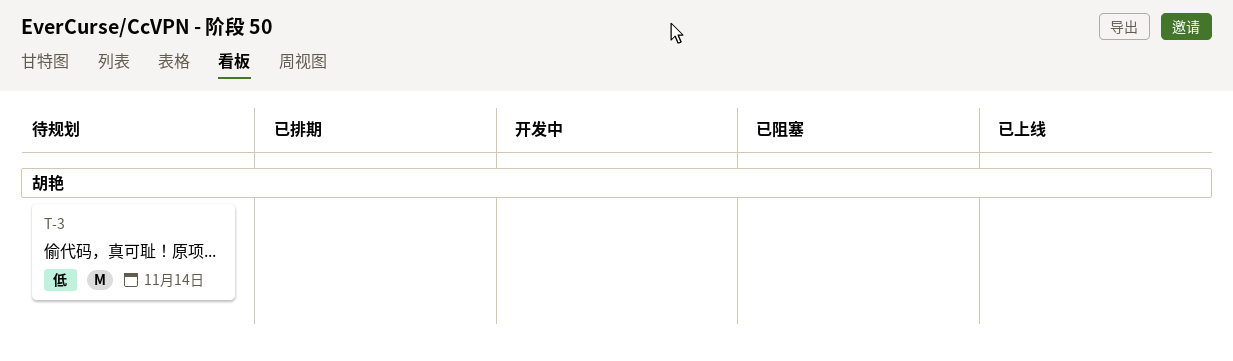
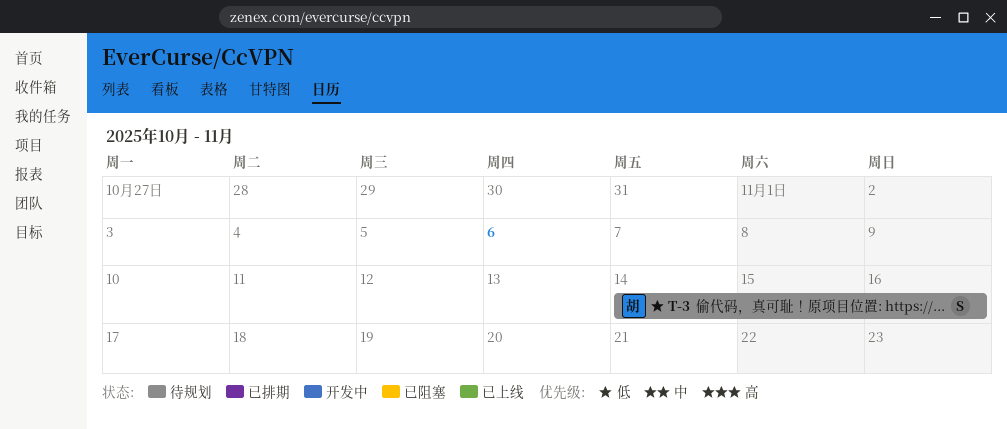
T-3, estimate: M -> S
T-3, due: Nov 14 -> Nov 16

